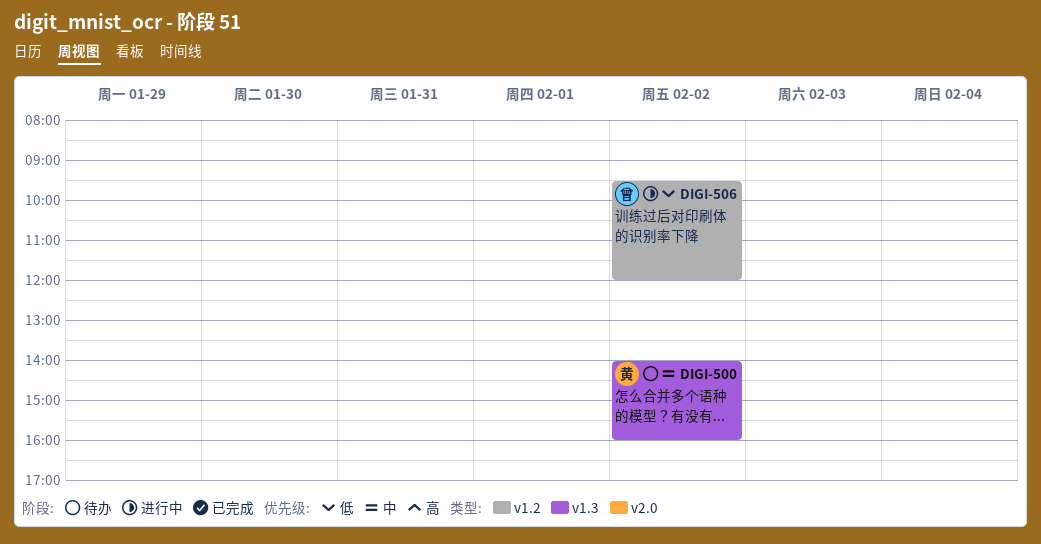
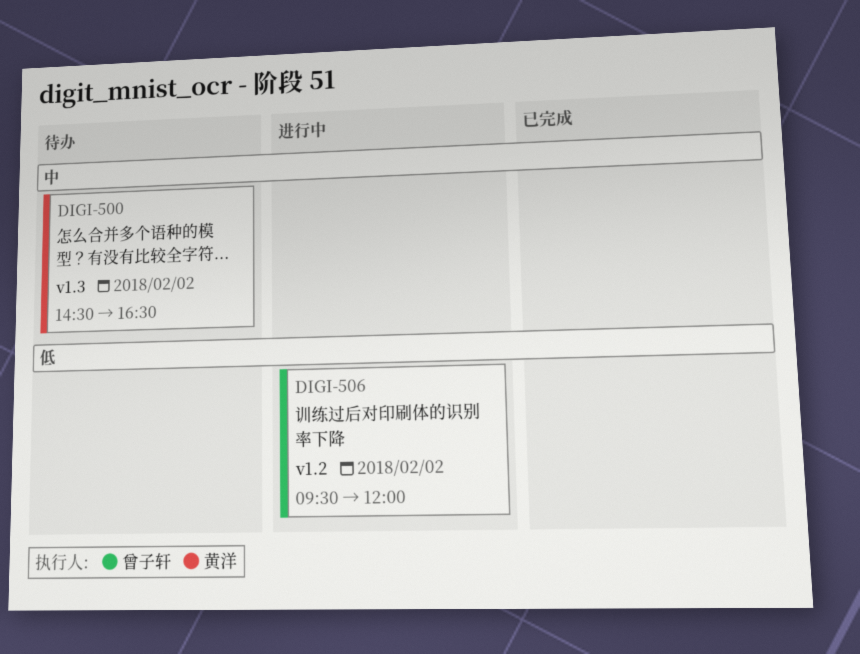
DIGI-500, begins: 14:00 -> 14:30
DIGI-500, ends: 16:00 -> 16:30

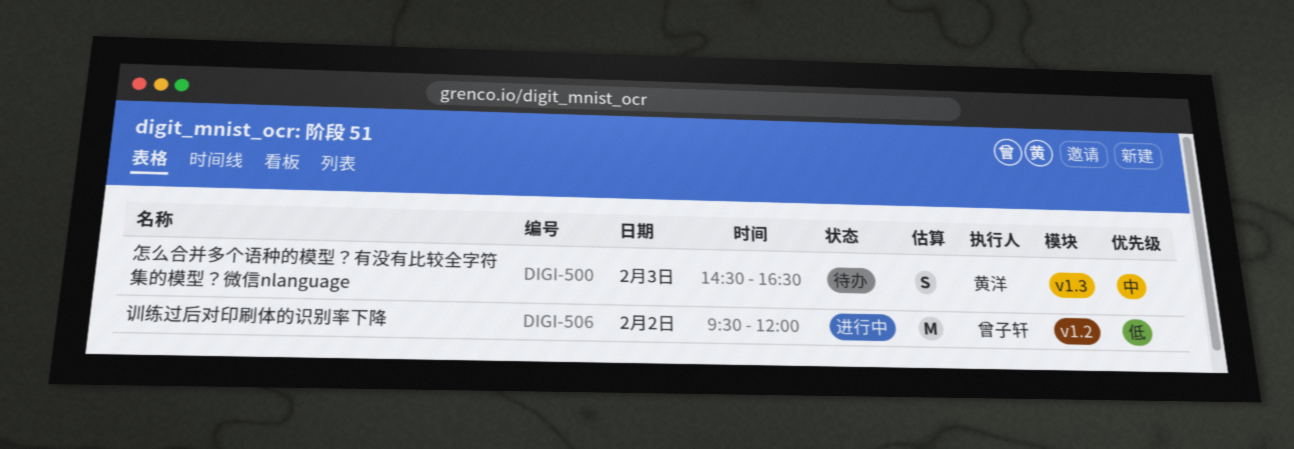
DIGI-500, day: Feb 2 -> Feb 3

